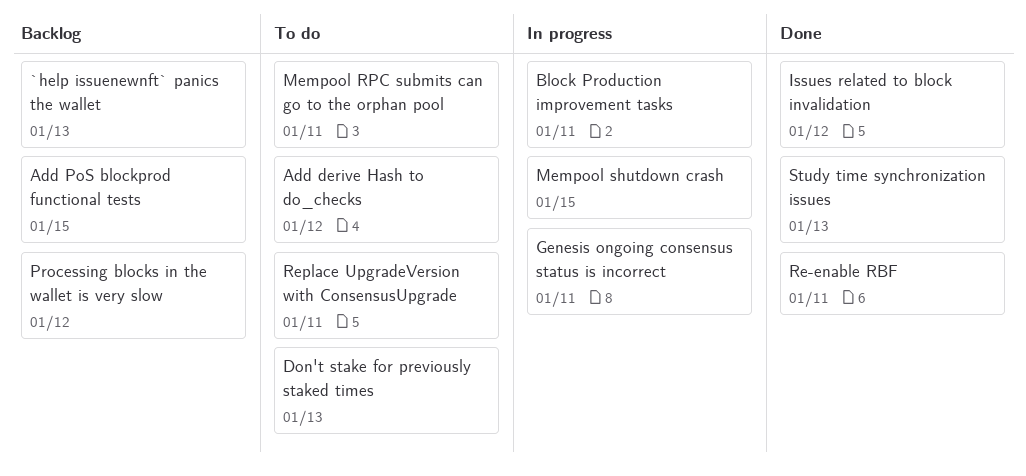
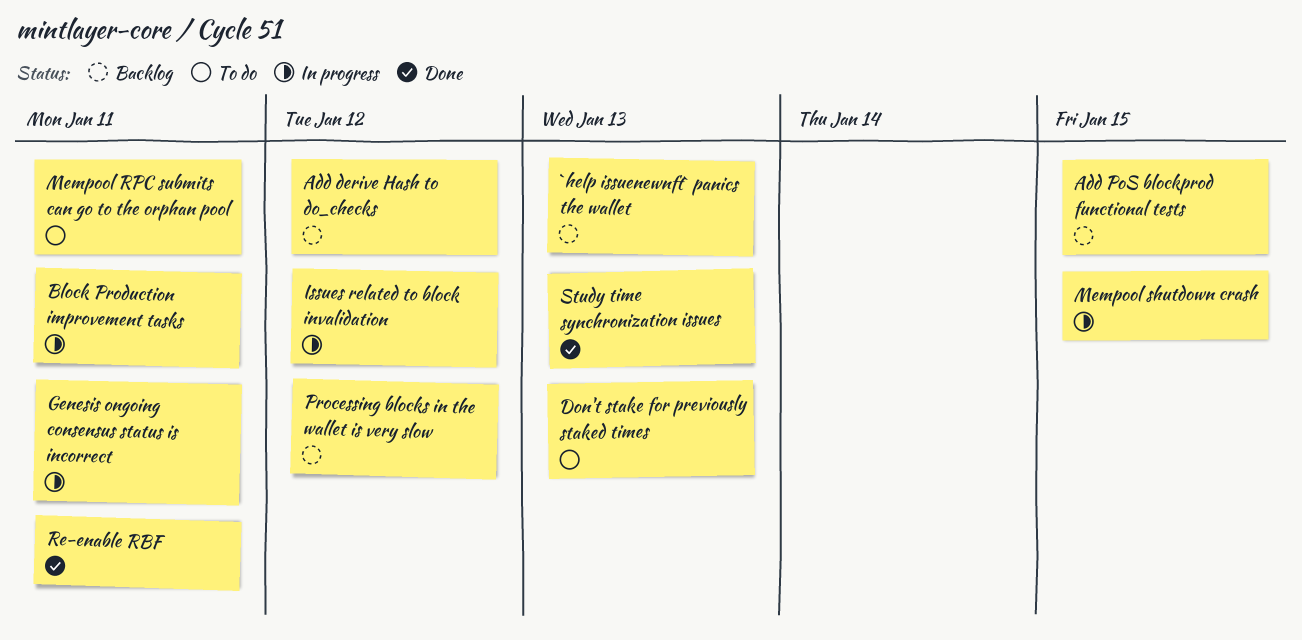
Add derive Hash to do_checks, status: To do -> Backlog
Issues related to block invalidation, status: Done -> In progress
Replace UpgradeVersion with ConsensusUpgrade: present -> none

